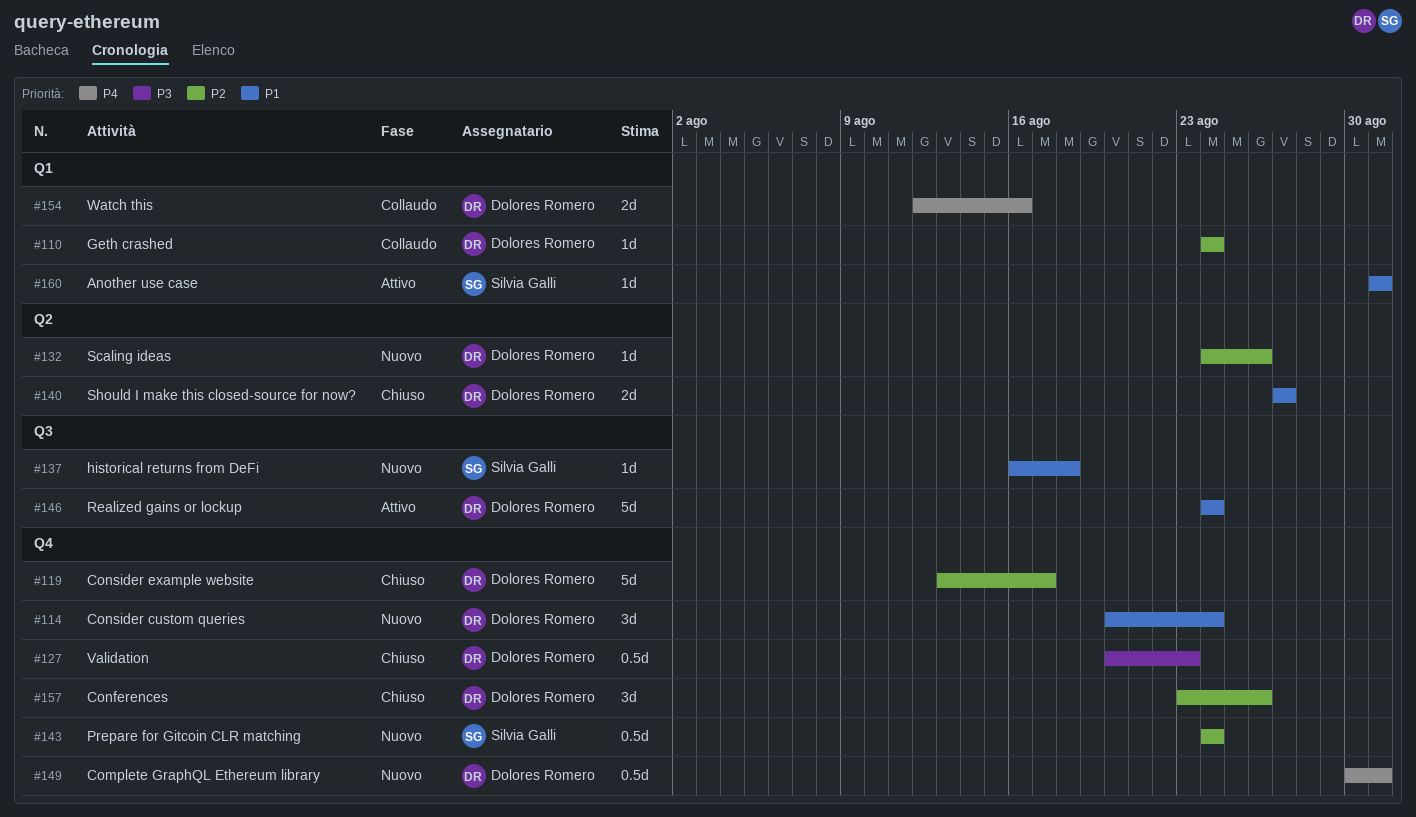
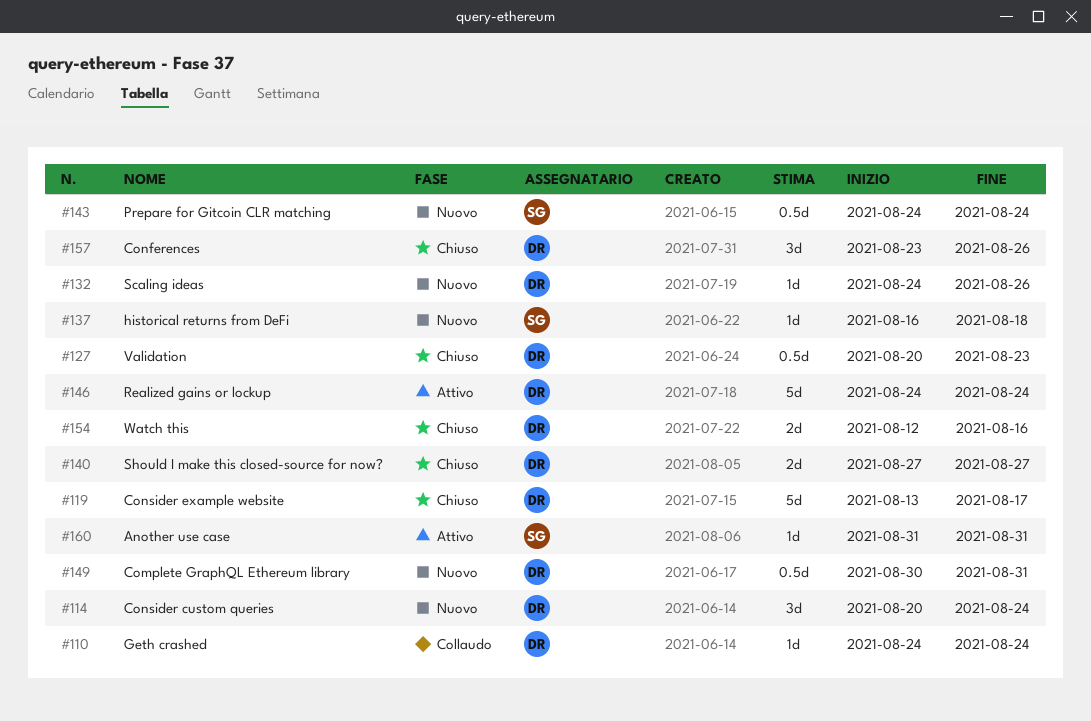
#154, status: Collaudo -> Chiuso

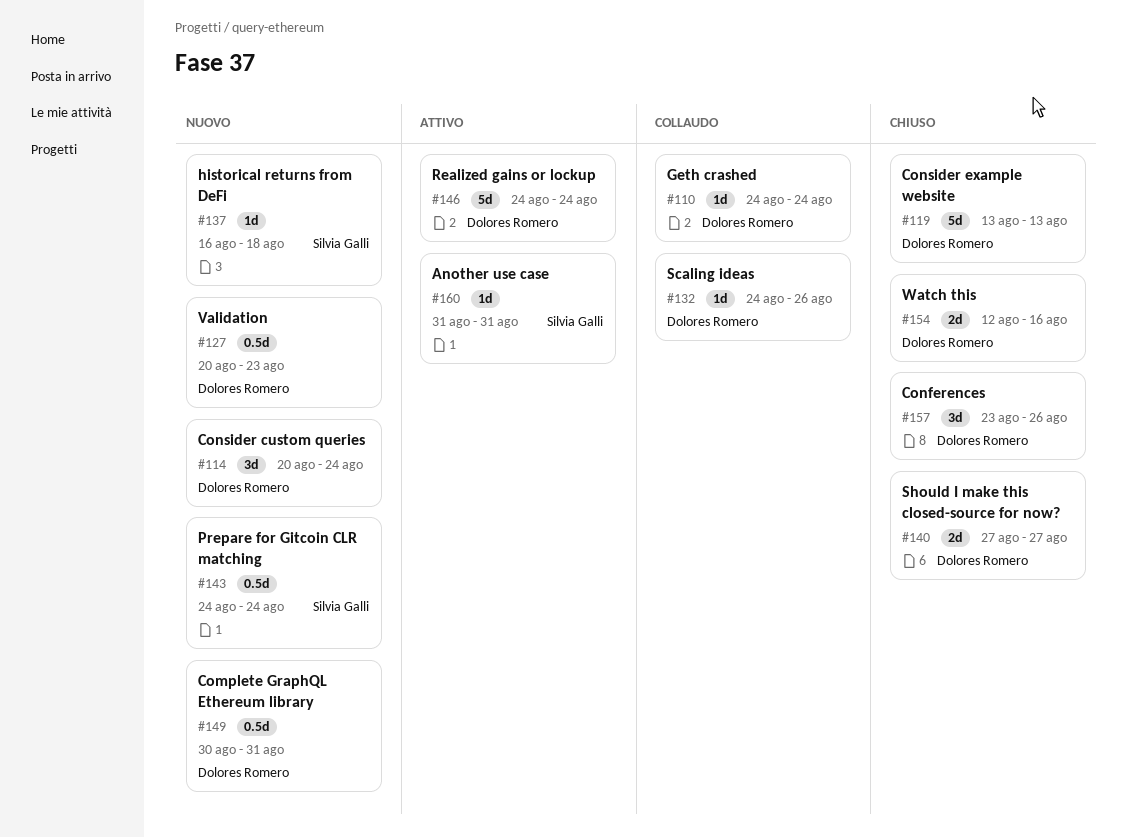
#119, due: Aug 17 -> Aug 13
#127, status: Chiuso -> Nuovo
#132, status: Nuovo -> Collaudo

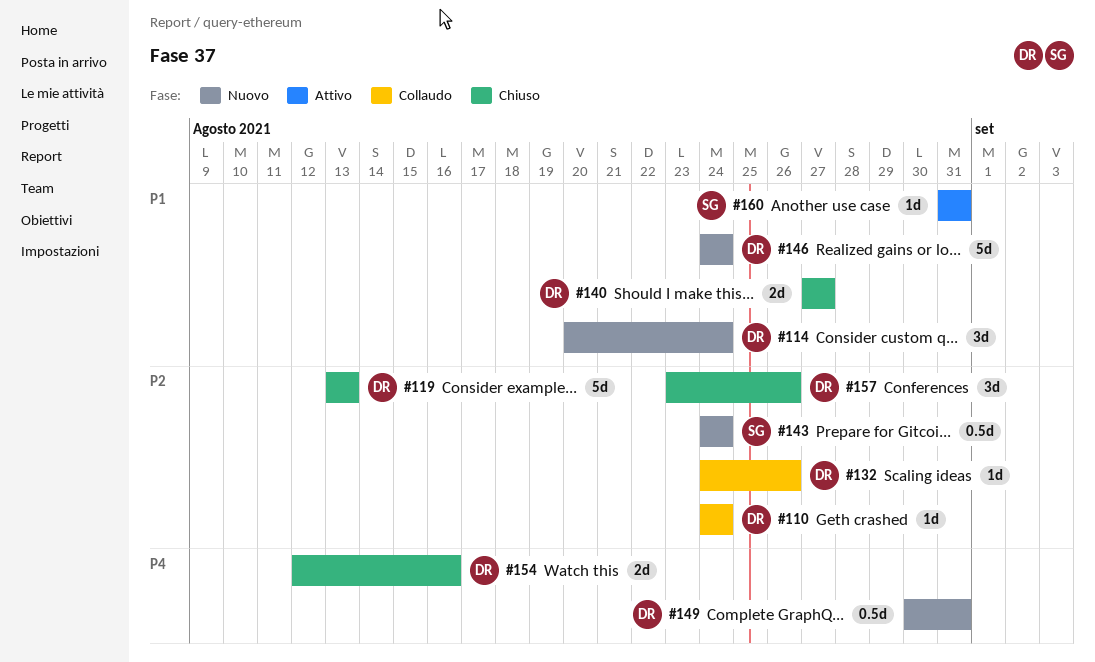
#127: present -> none
#137: present -> none
#146, status: Attivo -> Nuovo

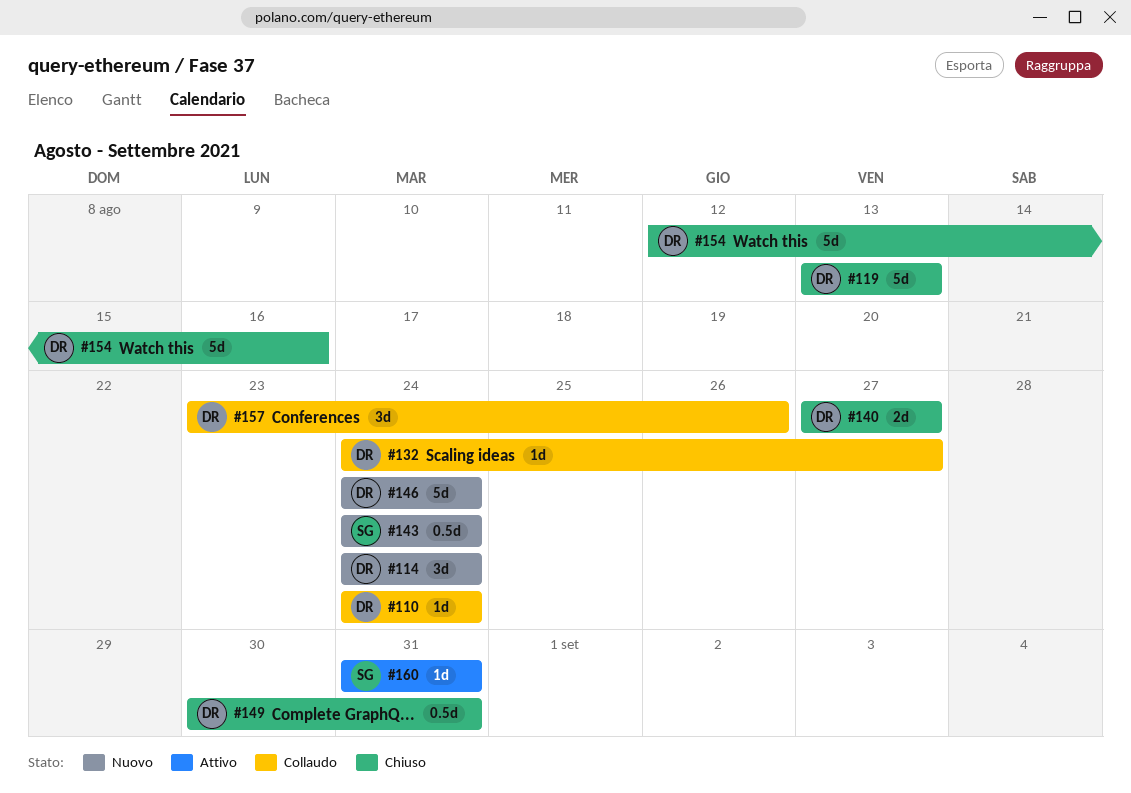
#114, start: Aug 20 -> Aug 24
#132, due: Aug 26 -> Aug 27
#149, status: Nuovo -> Chiuso
#154, estimate: 2d -> 5d
#157, status: Chiuso -> Collaudo

